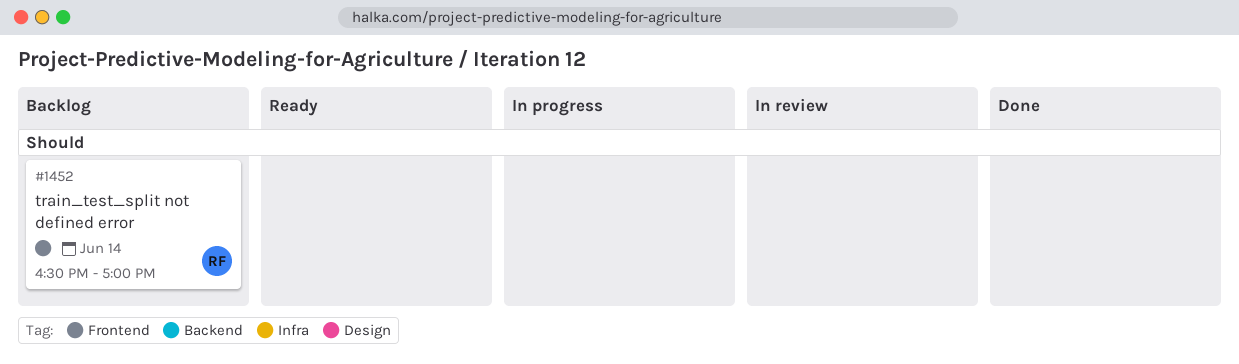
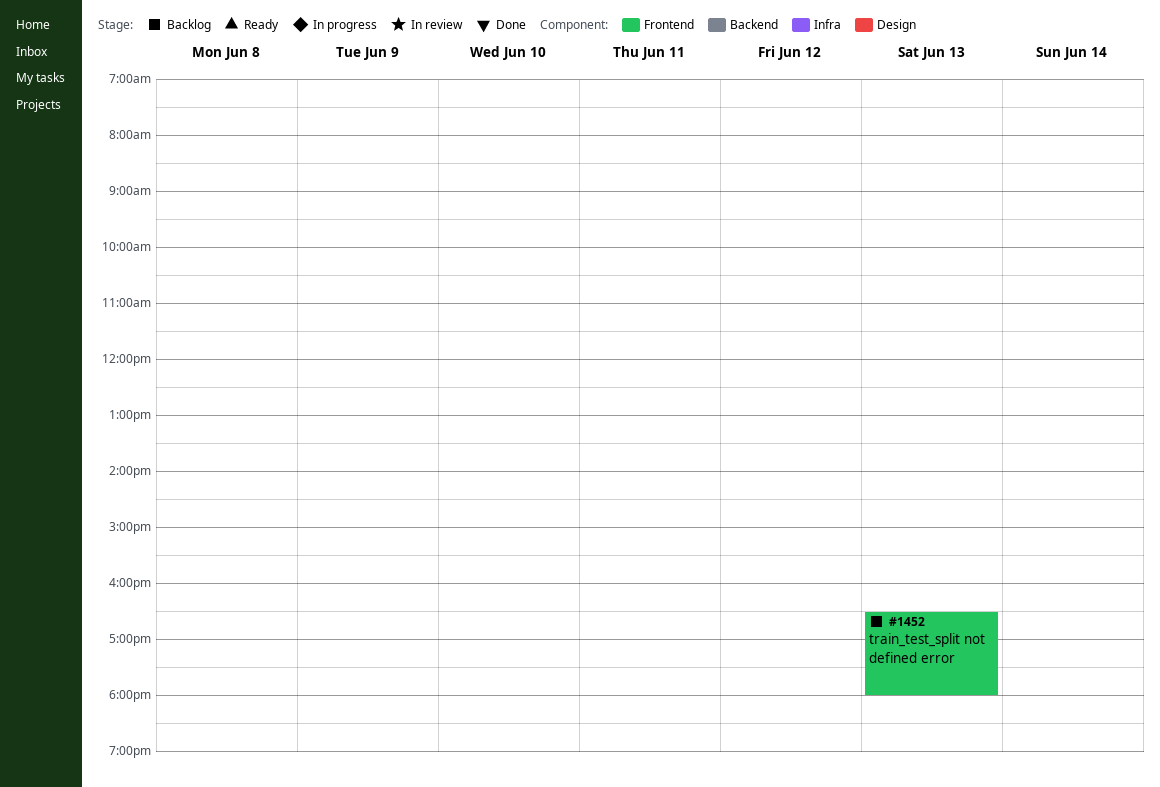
#1452, day: Jun 14 -> Jun 13
#1452, ends: 17:00 -> 18:00

